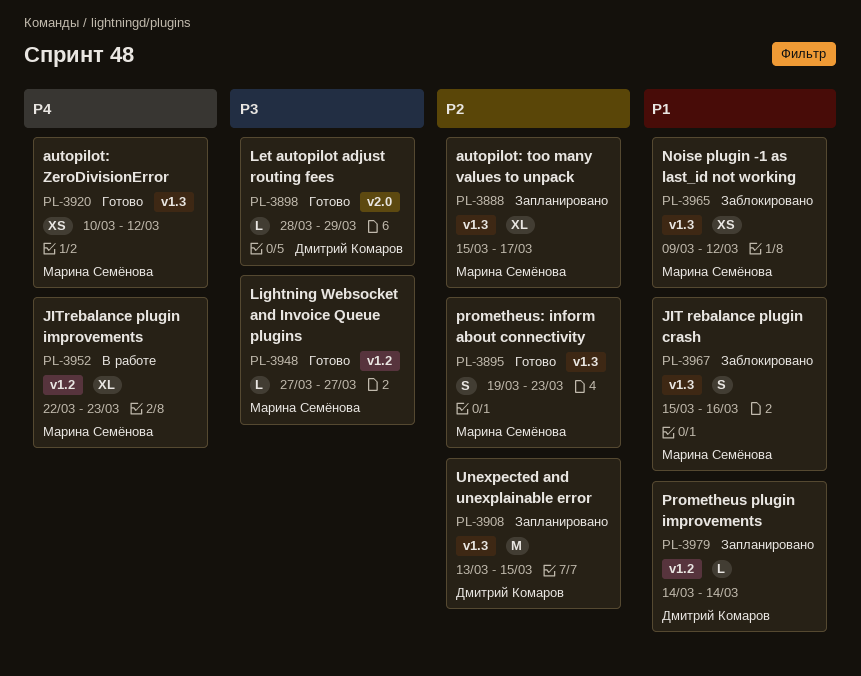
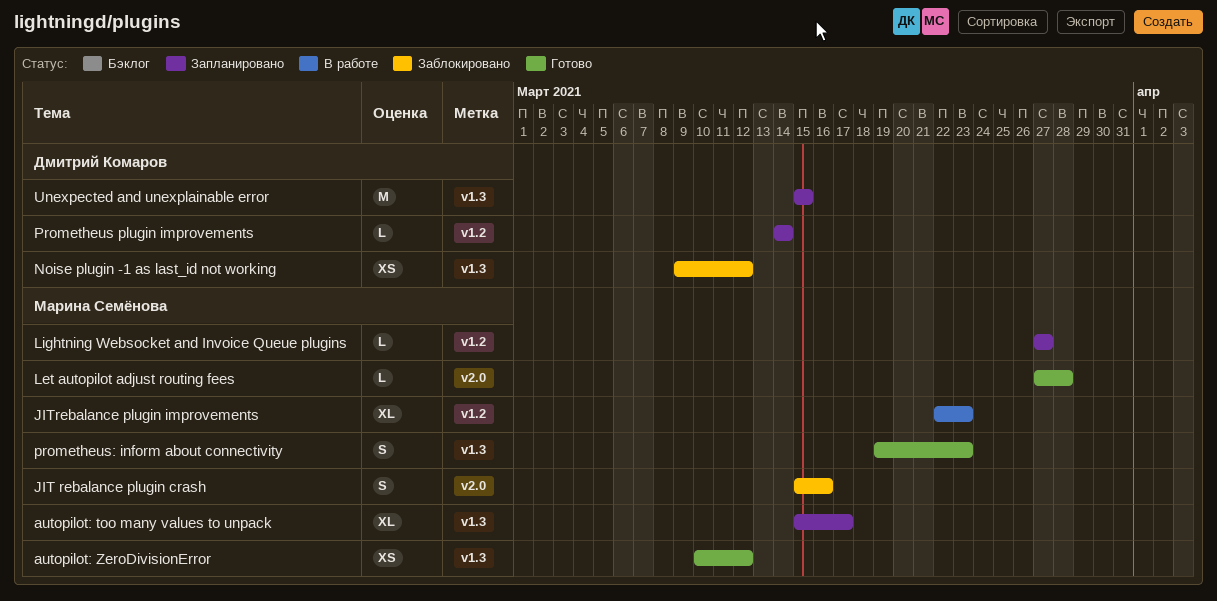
JIT rebalance plugin crash, label: v1.3 -> v2.0
Let autopilot adjust routing fees, owner: Дмитрий Комаров -> Марина Семёнова
Let autopilot adjust routing fees, start: Mar 28 -> Mar 27
Let autopilot adjust routing fees, due: Mar 29 -> Mar 28
Lightning Websocket and Invoice Queue plugins, status: Готово -> Запланировано
Noise plugin -1 as last_id not working, owner: Марина Семёнова -> Дмитрий Комаров
Unexpected and unexplainable error, start: Mar 13 -> Mar 15

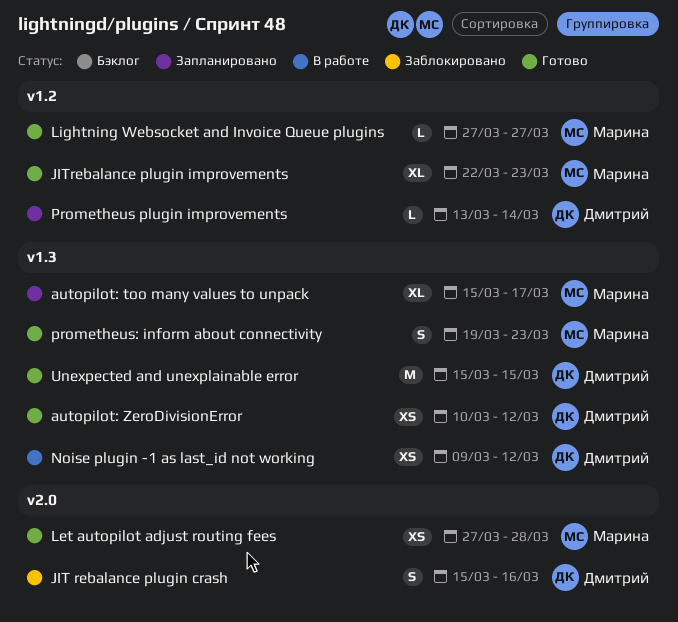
autopilot: ZeroDivisionError, owner: Марина Семёнова -> Дмитрий Комаров
JIT rebalance plugin crash, owner: Марина Семёнова -> Дмитрий Комаров
JITrebalance plugin improvements, status: В работе -> Готово
Let autopilot adjust routing fees, estimate: L -> XS
Lightning Websocket and Invoice Queue plugins, status: Запланировано -> Готово
Noise plugin -1 as last_id not working, status: Заблокировано -> В работе
Prometheus plugin improvements, start: Mar 14 -> Mar 13
Unexpected and unexplainable error, status: Запланировано -> Готово

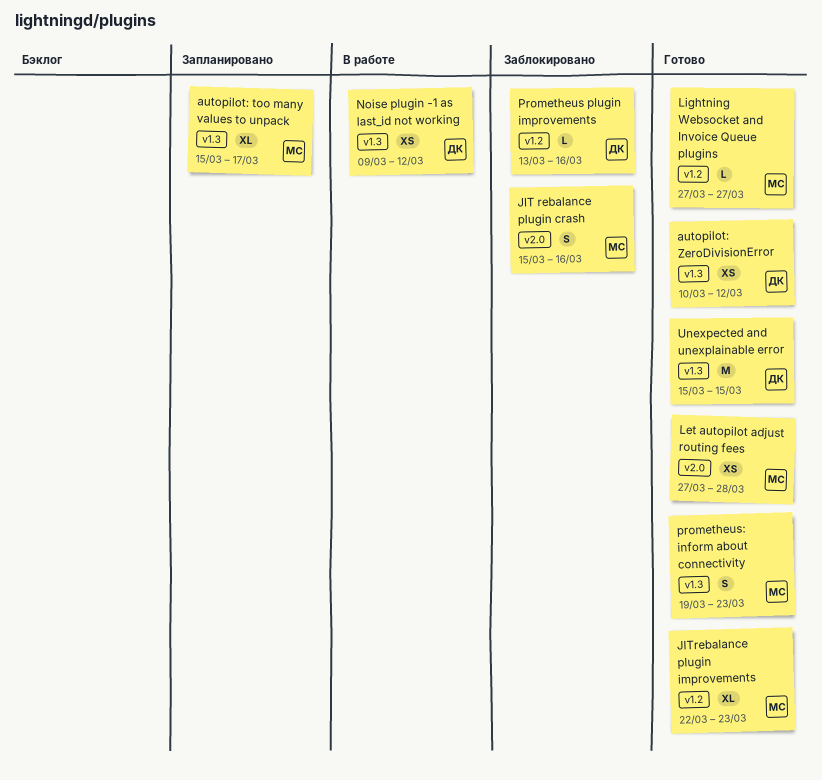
JIT rebalance plugin crash, owner: Дмитрий -> Марина
Prometheus plugin improvements, status: Запланировано -> Заблокировано
Prometheus plugin improvements, due: Mar 14 -> Mar 16

